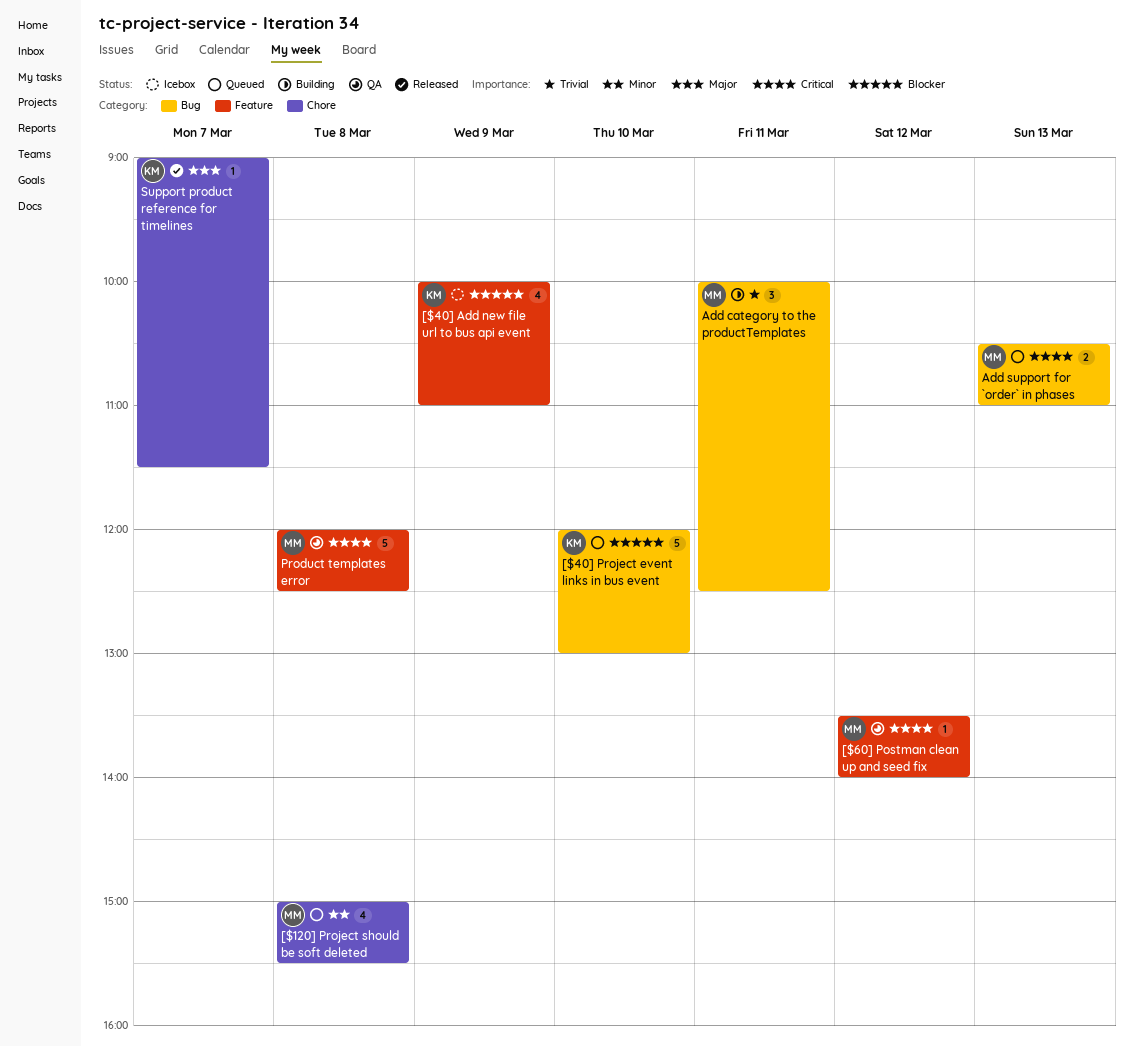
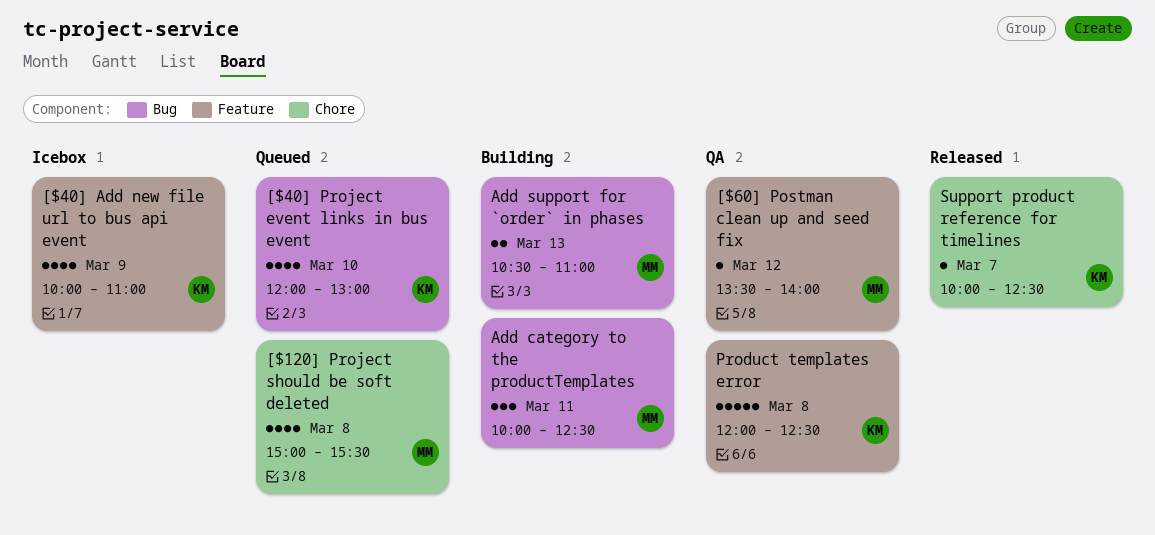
[$40] Project event links in bus event, estimate: 5 -> 4
Add support for `order` in phases, status: Queued -> Building
Product templates error, owner: MM -> KM
Support product reference for timelines, begins: 09:00 -> 10:00
Support product reference for timelines, ends: 11:30 -> 12:30

